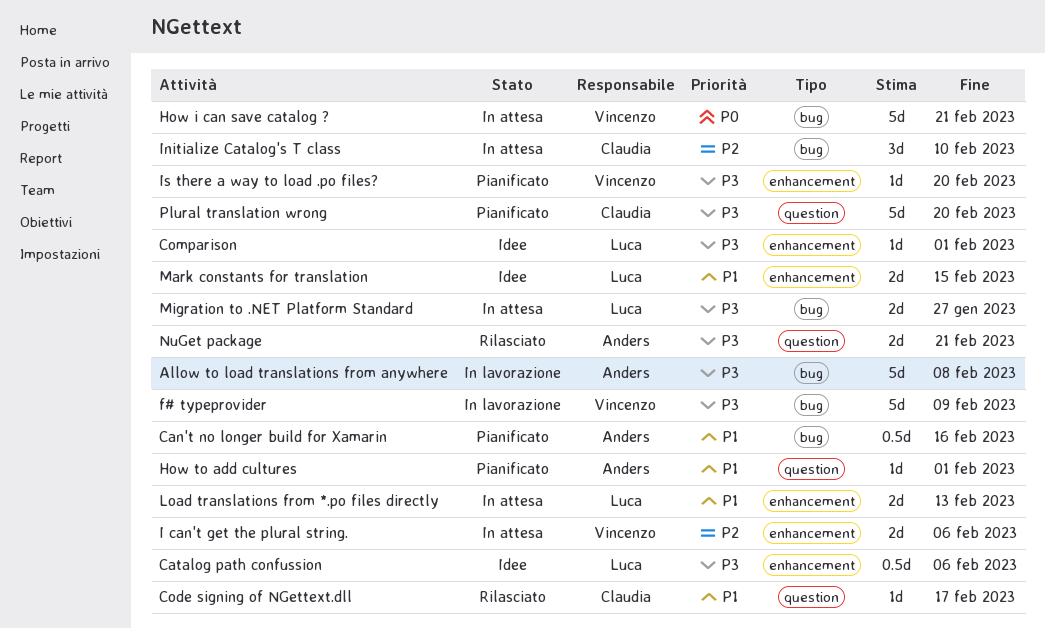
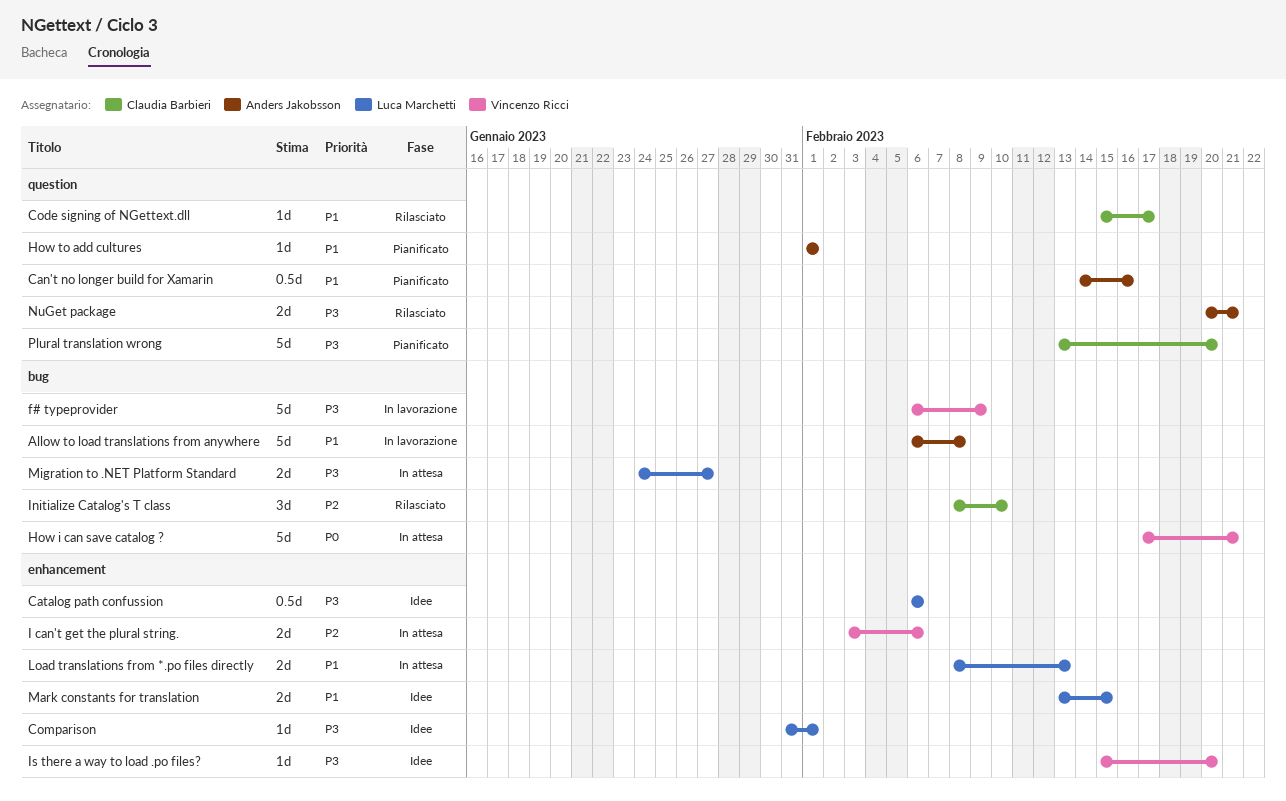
Allow to load translations from anywhere, priority: P3 -> P1
Can't no longer build for Xamarin, label: bug -> question
Initialize Catalog's T class, status: In attesa -> Rilasciato
Is there a way to load .po files?, status: Pianificato -> Idee

